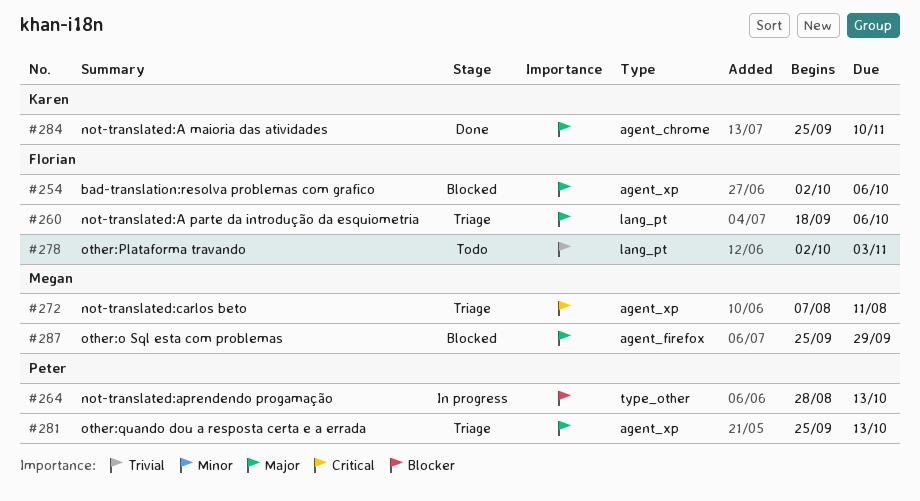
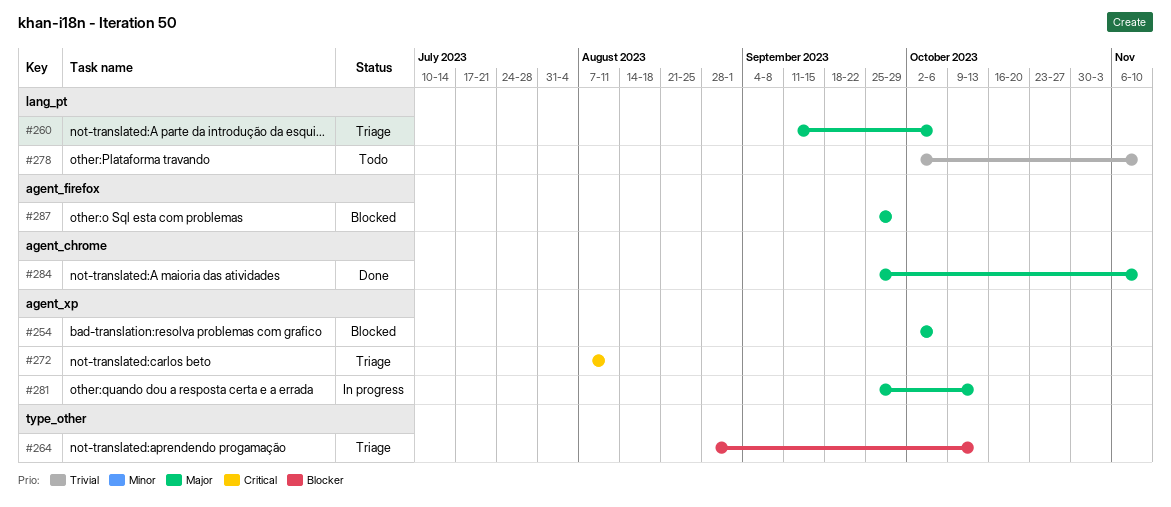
#260, start: Sep 18 -> Sep 11
#264, status: In progress -> Triage
#278, due: Nov 3 -> Nov 10
#281, status: Triage -> In progress

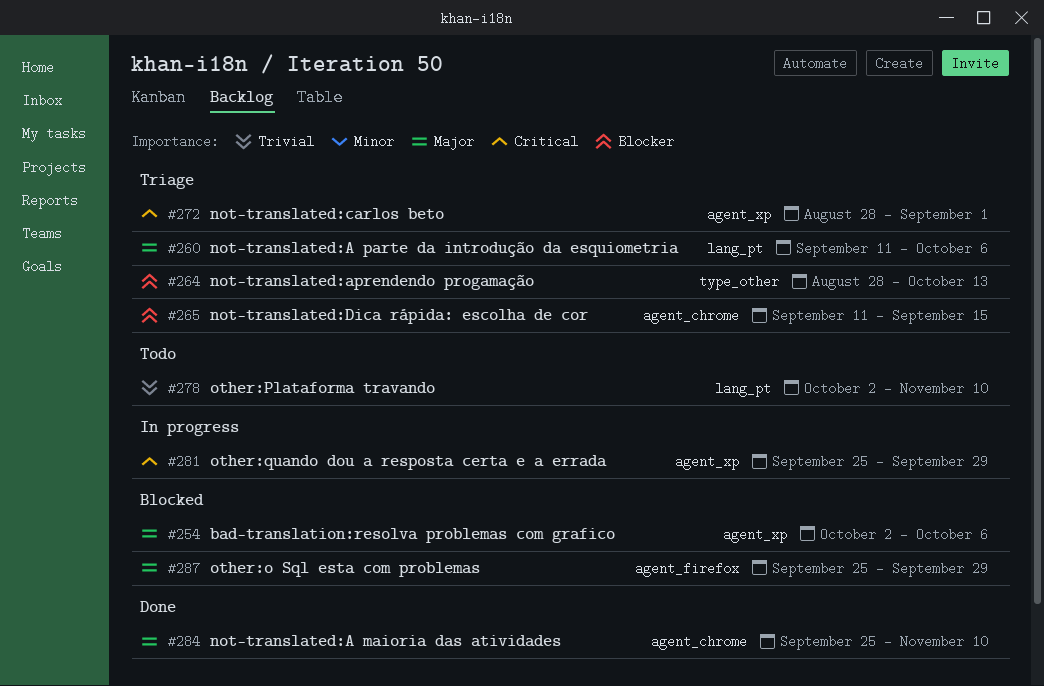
#265: none -> present
#272, start: Aug 7 -> Aug 28
#272, due: Aug 11 -> Sep 1
#281, priority: Major -> Critical
#281, due: Oct 13 -> Sep 29

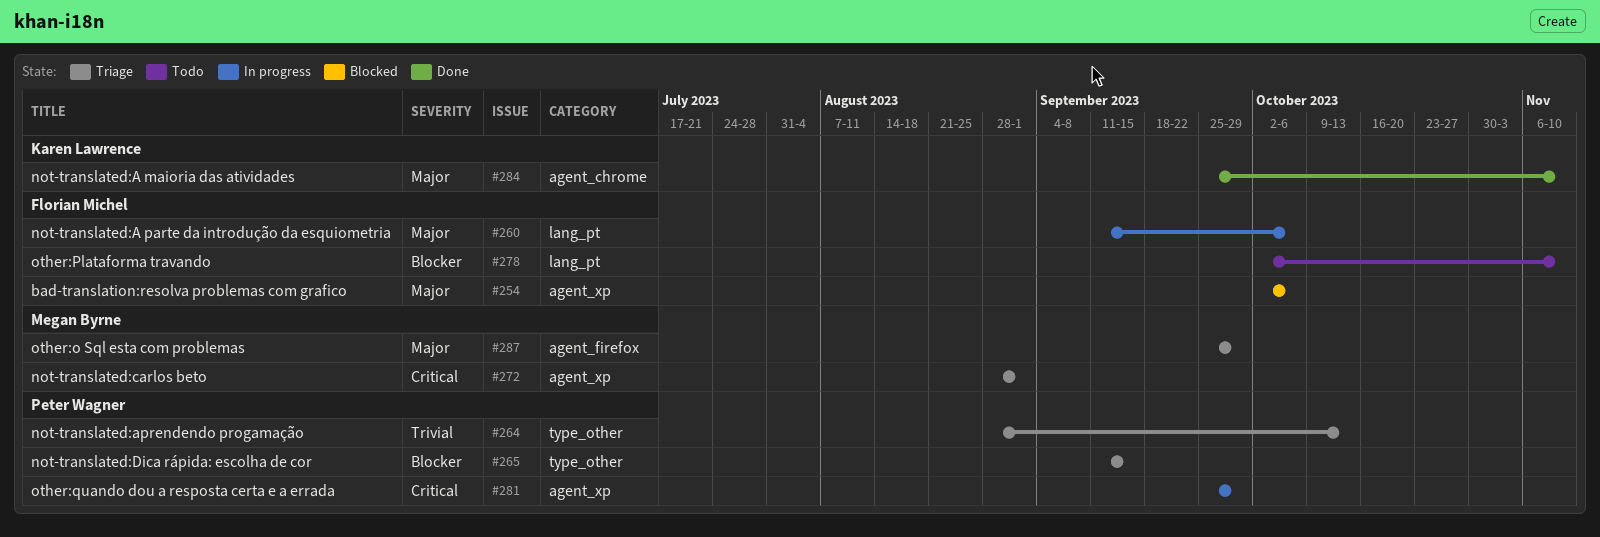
#260, status: Triage -> In progress
#264, priority: Blocker -> Trivial
#265, label: agent_chrome -> type_other
#278, priority: Trivial -> Blocker
#287, status: Blocked -> Triage

